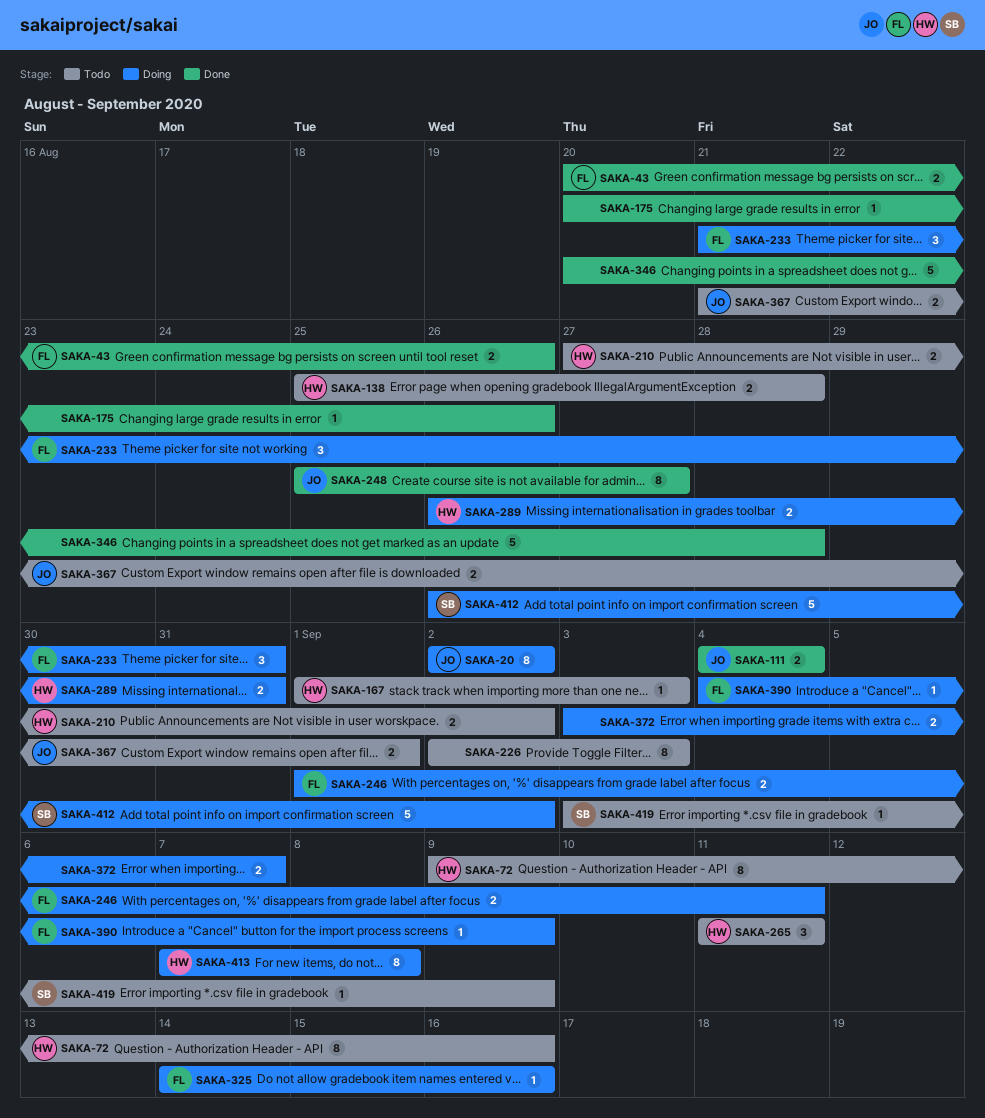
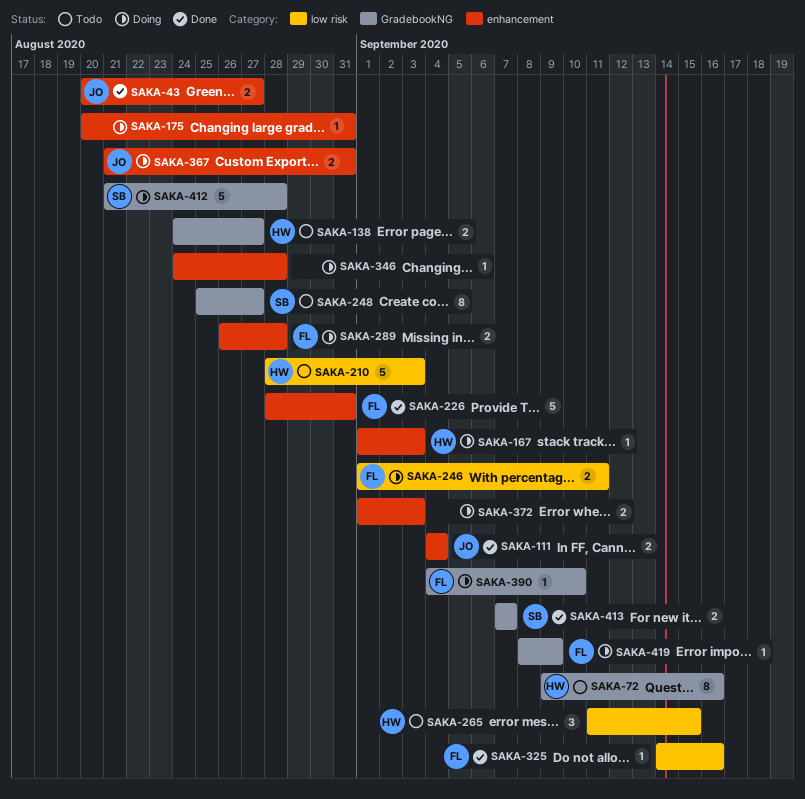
SAKA-20: present -> none
SAKA-43, owner: FL -> JO
SAKA-43, due: Aug 26 -> Aug 27
SAKA-138, start: Aug 25 -> Aug 24
SAKA-138, due: Aug 28 -> Aug 27
SAKA-167, status: Todo -> Doing
SAKA-175, status: Done -> Doing
SAKA-175, due: Aug 26 -> Aug 31
SAKA-210, estimate: 2 -> 5
SAKA-210, start: Aug 27 -> Aug 28
SAKA-210, due: Sep 2 -> Sep 3
SAKA-226, status: Todo -> Done
SAKA-226, owner: none -> FL
SAKA-226, estimate: 8 -> 5
SAKA-226, start: Sep 2 -> Aug 28
SAKA-226, due: Sep 3 -> Aug 31
SAKA-233: present -> none
SAKA-248, status: Done -> Todo
SAKA-248, owner: JO -> SB
SAKA-265, due: Sep 11 -> Sep 15
SAKA-289, owner: HW -> FL
SAKA-289, due: Aug 31 -> Aug 28
SAKA-325, status: Doing -> Done
SAKA-346, status: Done -> Doing
SAKA-346, estimate: 5 -> 1
SAKA-346, start: Aug 20 -> Aug 24
SAKA-367, status: Todo -> Doing
SAKA-367, due: Sep 1 -> Aug 31
SAKA-372, start: Sep 3 -> Sep 1
SAKA-372, due: Sep 7 -> Sep 3
SAKA-390, due: Sep 9 -> Sep 10
SAKA-412, start: Aug 26 -> Aug 21
SAKA-412, due: Sep 2 -> Aug 28
SAKA-413, status: Doing -> Done
SAKA-413, owner: HW -> SB
SAKA-413, estimate: 8 -> 2
SAKA-413, due: Sep 8 -> Sep 7
SAKA-419, status: Todo -> Doing
SAKA-419, owner: SB -> FL
SAKA-419, start: Sep 3 -> Sep 8

